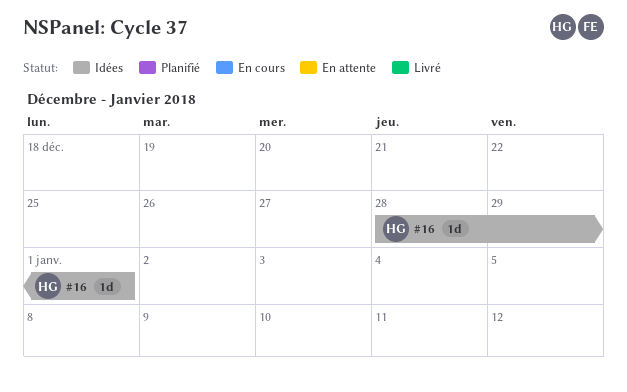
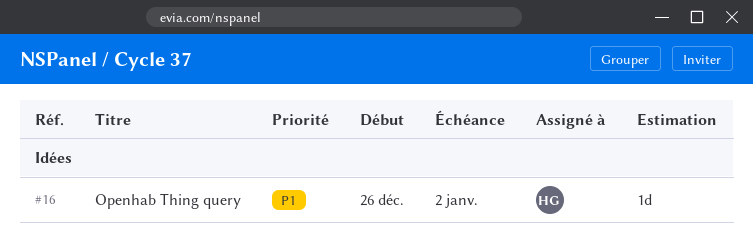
#16, start: Dec 28 -> Dec 26
#16, due: Jan 1 -> Jan 2

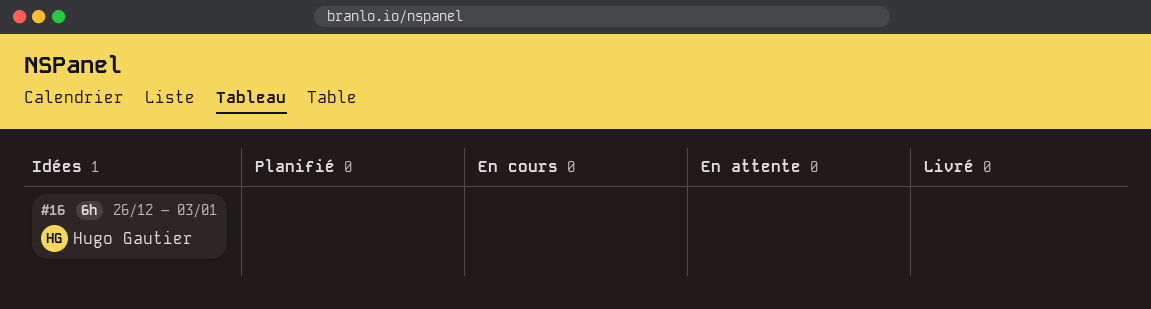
#16, estimate: 1d -> 6h
#16, due: Jan 2 -> Jan 3

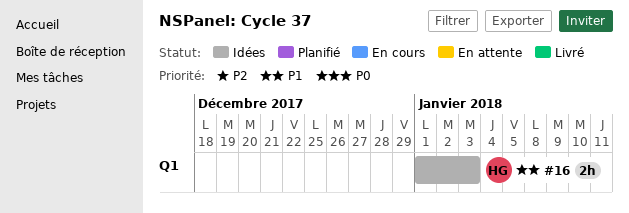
#16, estimate: 6h -> 2h
#16, start: Dec 26 -> Jan 1

